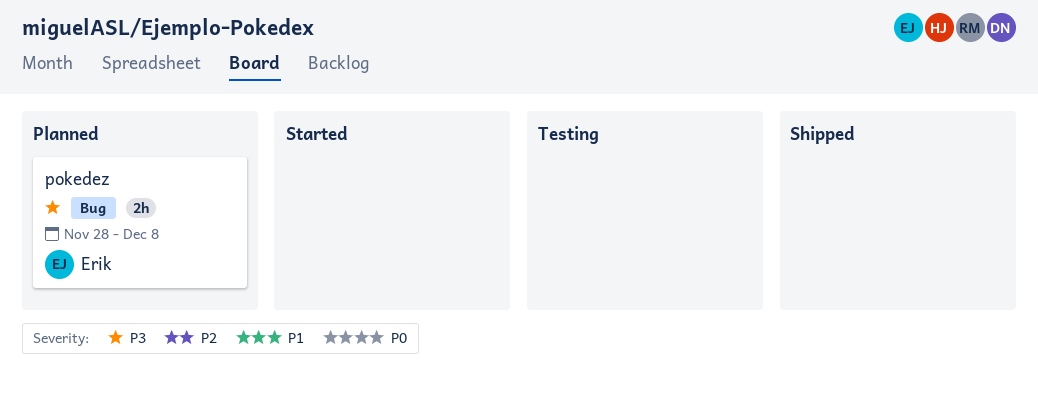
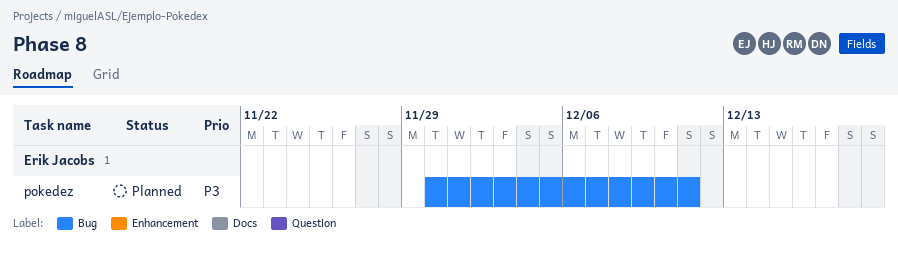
pokedez, start: Nov 28 -> Nov 30
pokedez, due: Dec 8 -> Dec 11

